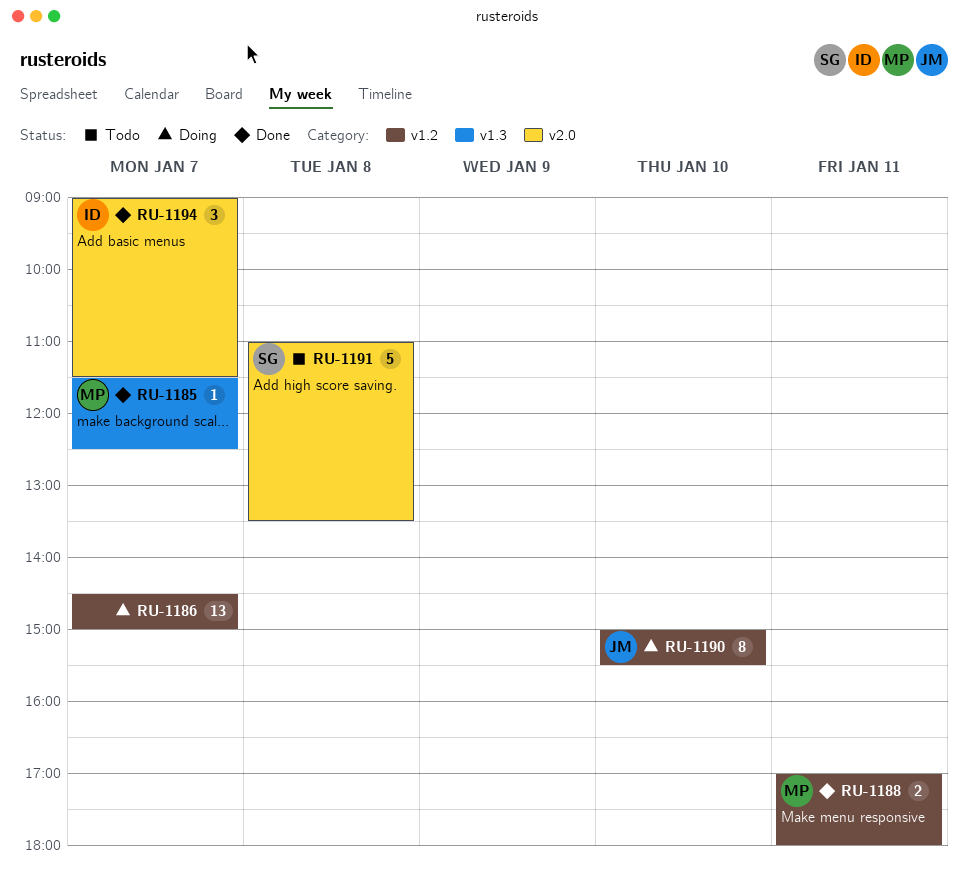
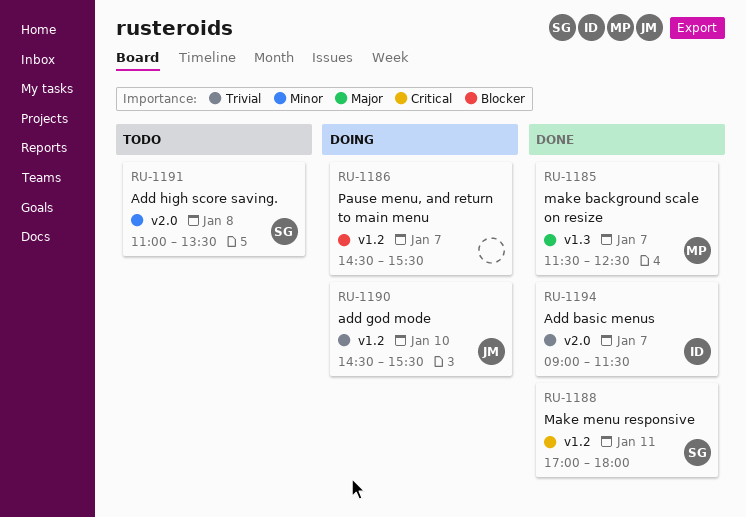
RU-1186, ends: 15:00 -> 15:30
RU-1188, owner: MP -> SG
RU-1190, begins: 15:00 -> 14:30

